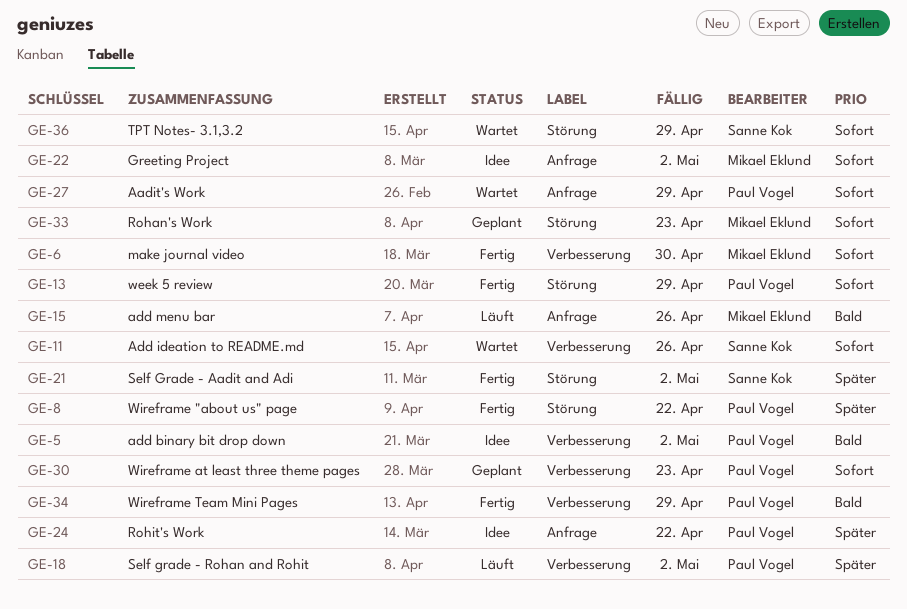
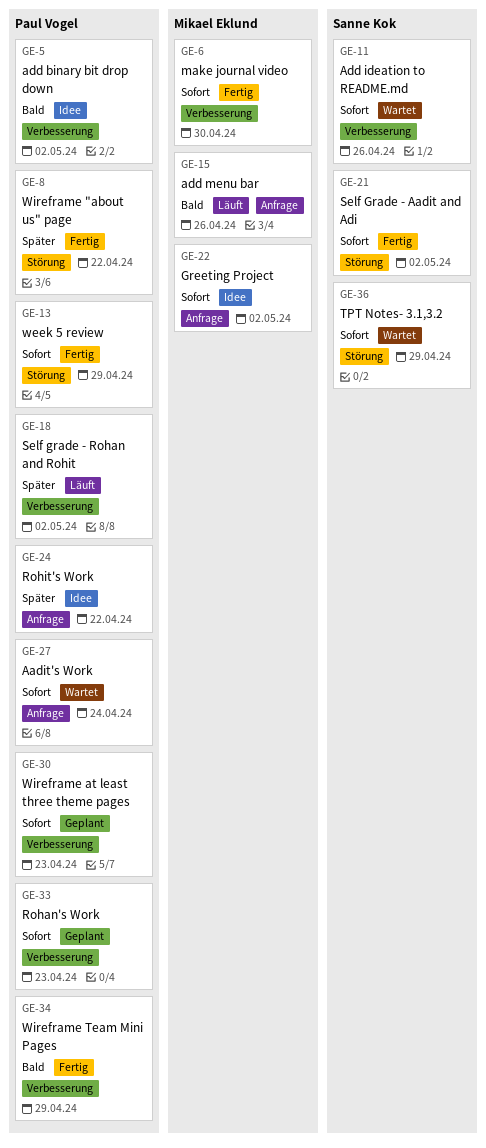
GE-21, priority: Später -> Sofort
GE-27, due: Apr 29 -> Apr 24
GE-33, owner: Mikael Eklund -> Paul Vogel
GE-33, label: Störung -> Verbesserung

